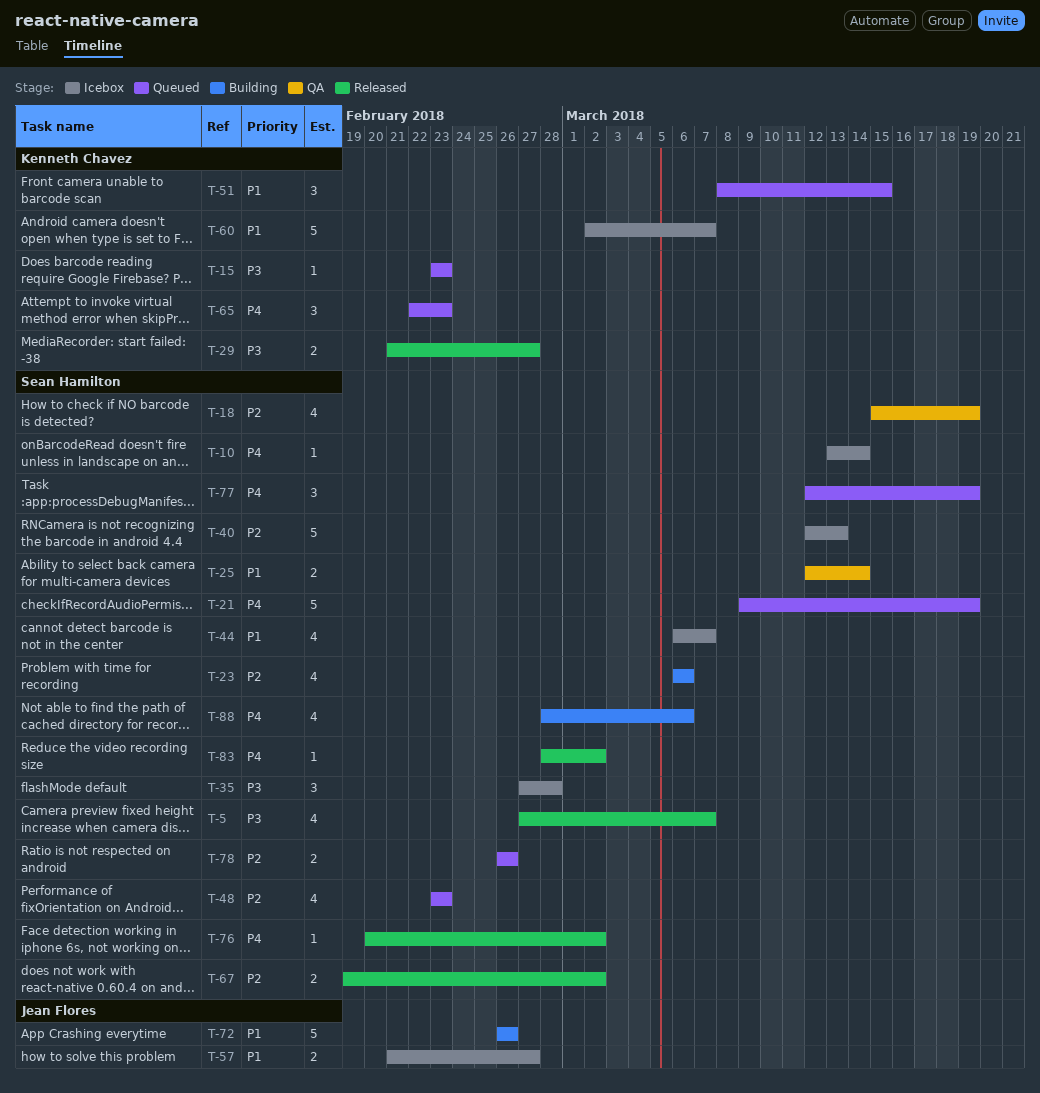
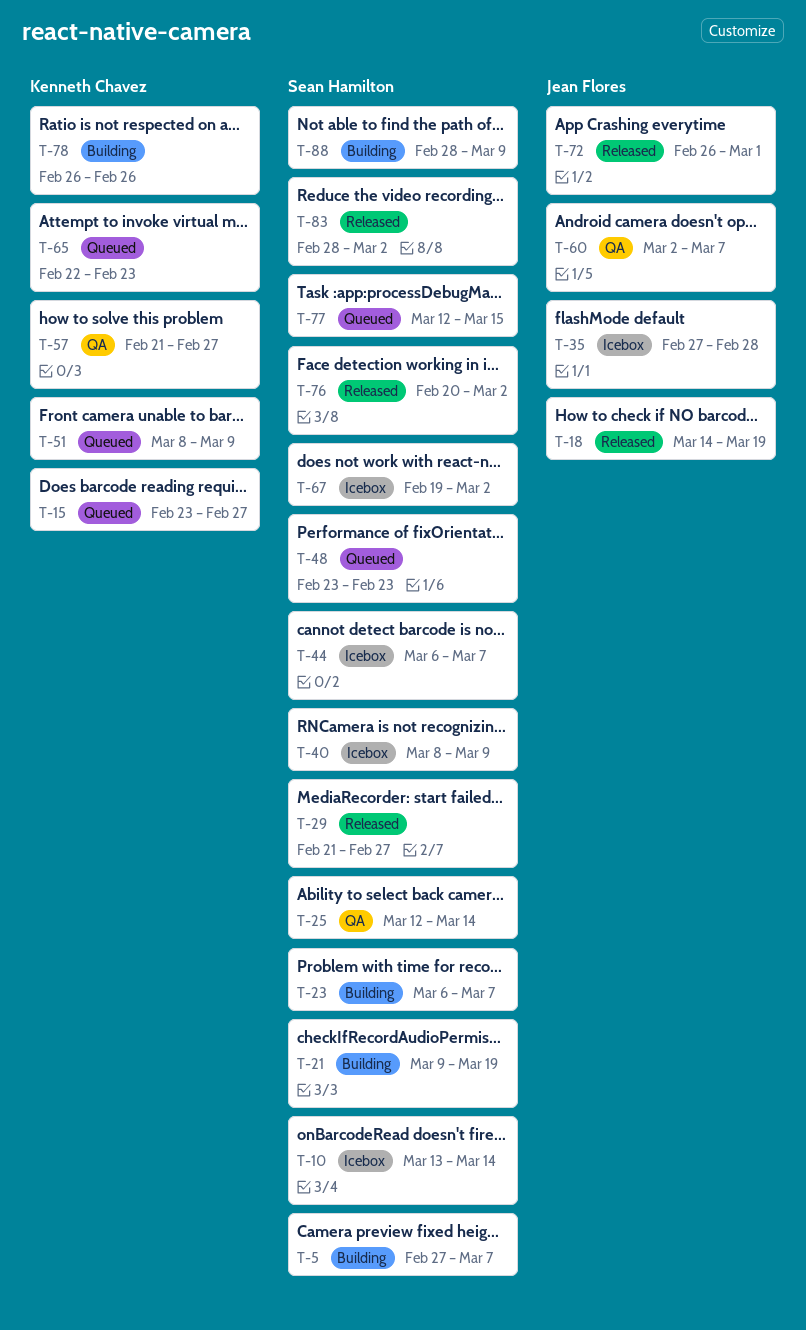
T-5, status: Released -> Building
T-15, due: Feb 23 -> Feb 27
T-18, status: QA -> Released
T-18, owner: Sean Hamilton -> Jean Flores
T-18, start: Mar 15 -> Mar 14
T-21, status: Queued -> Building
T-23, due: Mar 6 -> Mar 7
T-29, owner: Kenneth Chavez -> Sean Hamilton
T-35, owner: Sean Hamilton -> Jean Flores
T-40, start: Mar 12 -> Mar 8
T-40, due: Mar 13 -> Mar 9
T-51, due: Mar 15 -> Mar 9
T-57, status: Icebox -> QA
T-57, owner: Jean Flores -> Kenneth Chavez
T-60, status: Icebox -> QA
T-60, owner: Kenneth Chavez -> Jean Flores
T-67, status: Released -> Icebox
T-72, status: Building -> Released
T-72, due: Feb 26 -> Mar 1
T-77, due: Mar 19 -> Mar 15
T-78, status: Queued -> Building
T-78, owner: Sean Hamilton -> Kenneth Chavez
T-88, due: Mar 6 -> Mar 9

